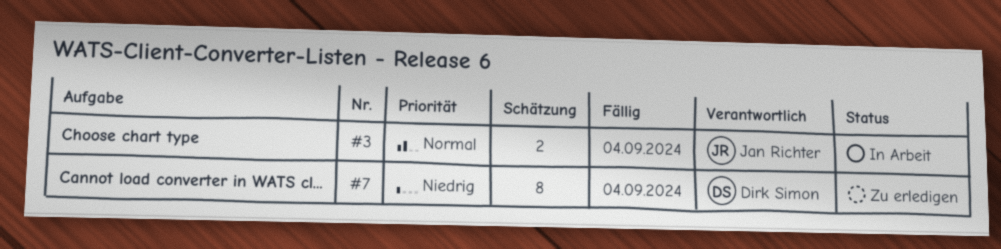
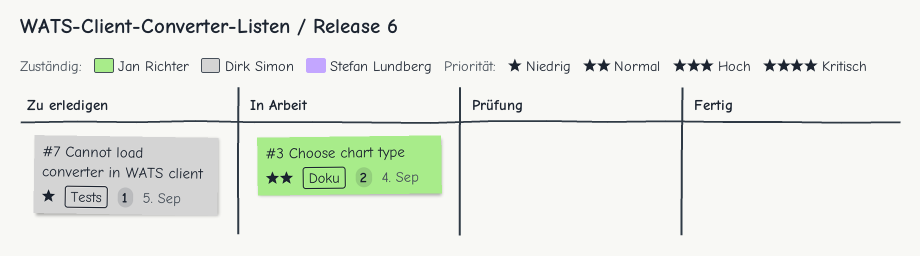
#7, estimate: 8 -> 1
#7, due: Sep 4 -> Sep 5

